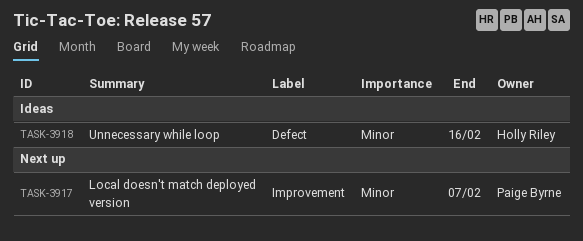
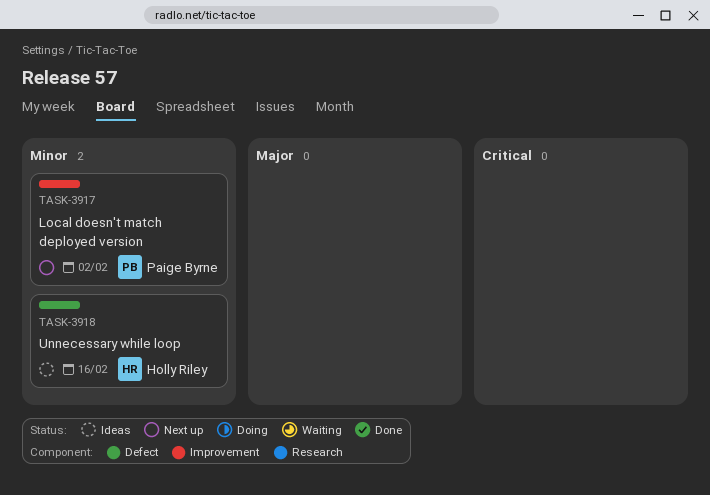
TASK-3917, due: Feb 7 -> Feb 2

